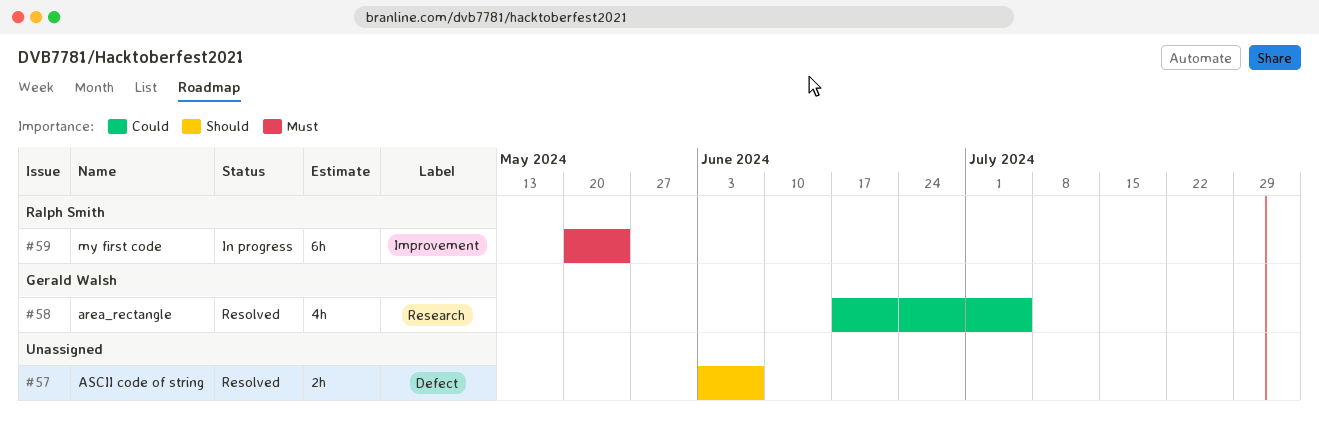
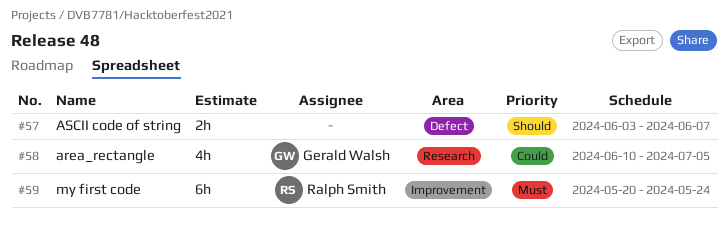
#58, start: Jun 17 -> Jun 10

